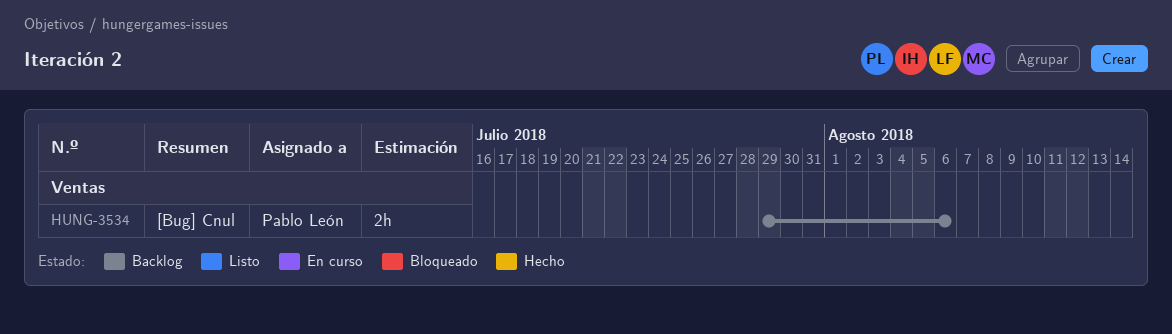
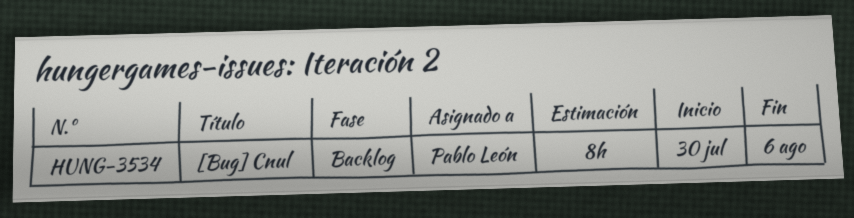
HUNG-3534, estimate: 2h -> 8h
HUNG-3534, start: Jul 29 -> Jul 30

